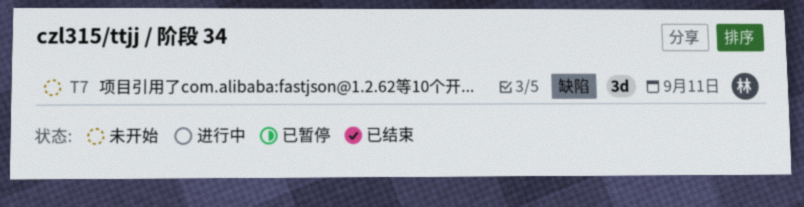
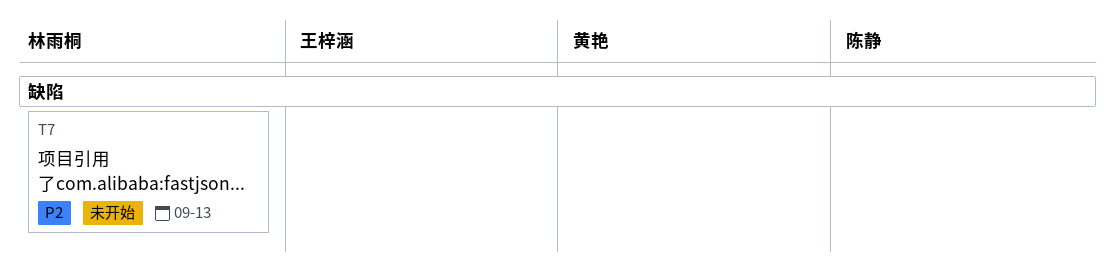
T7, due: Sep 11 -> Sep 13

